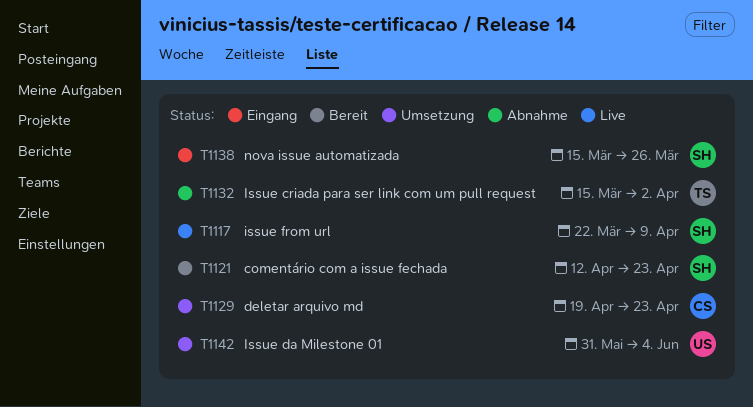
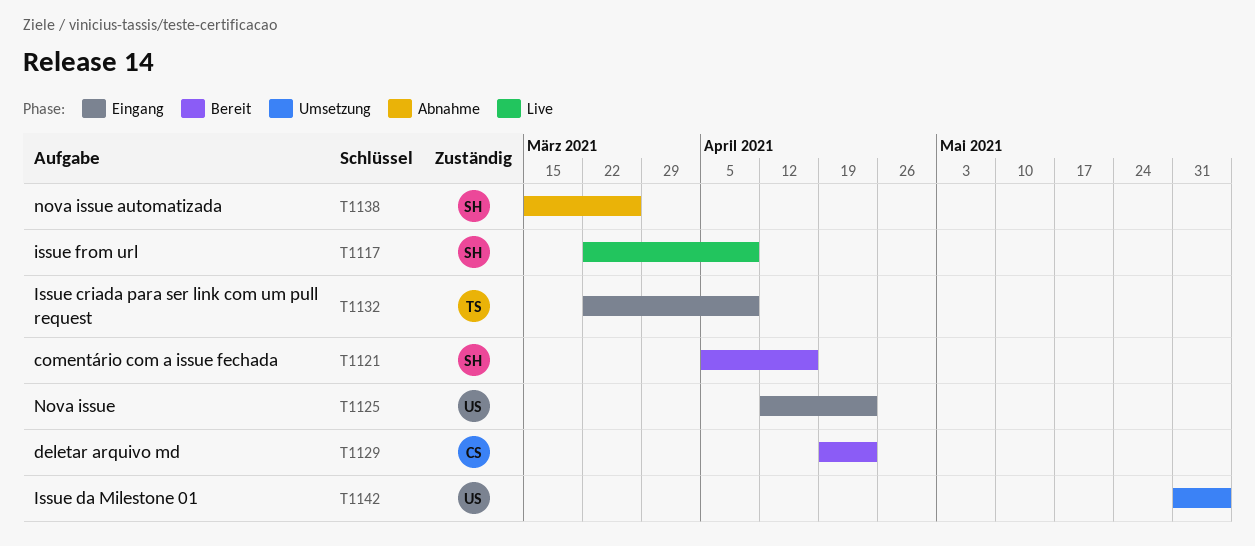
T1121, start: Apr 12 -> Apr 5
T1121, due: Apr 23 -> Apr 16
T1125: none -> present
T1129, status: Umsetzung -> Bereit
T1132, status: Abnahme -> Eingang
T1132, start: Mar 15 -> Mar 22
T1132, due: Apr 2 -> Apr 9
T1138, status: Eingang -> Abnahme

